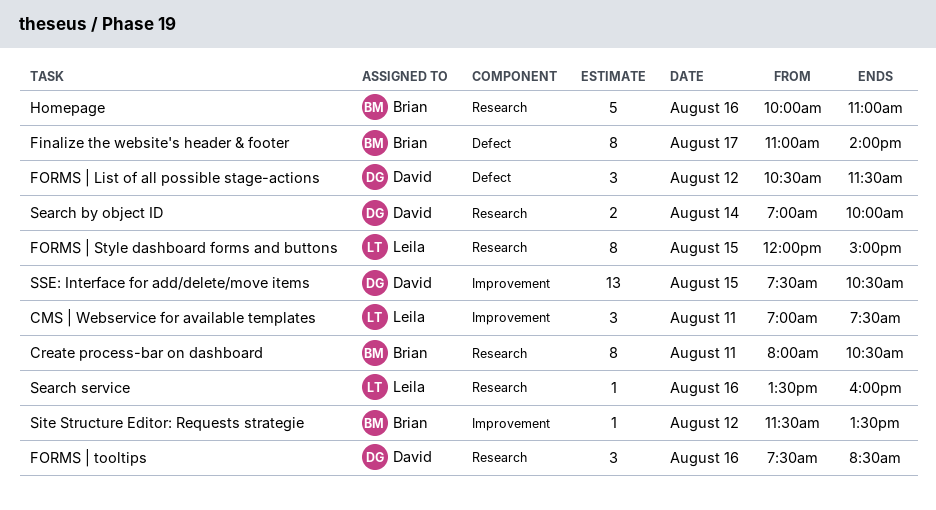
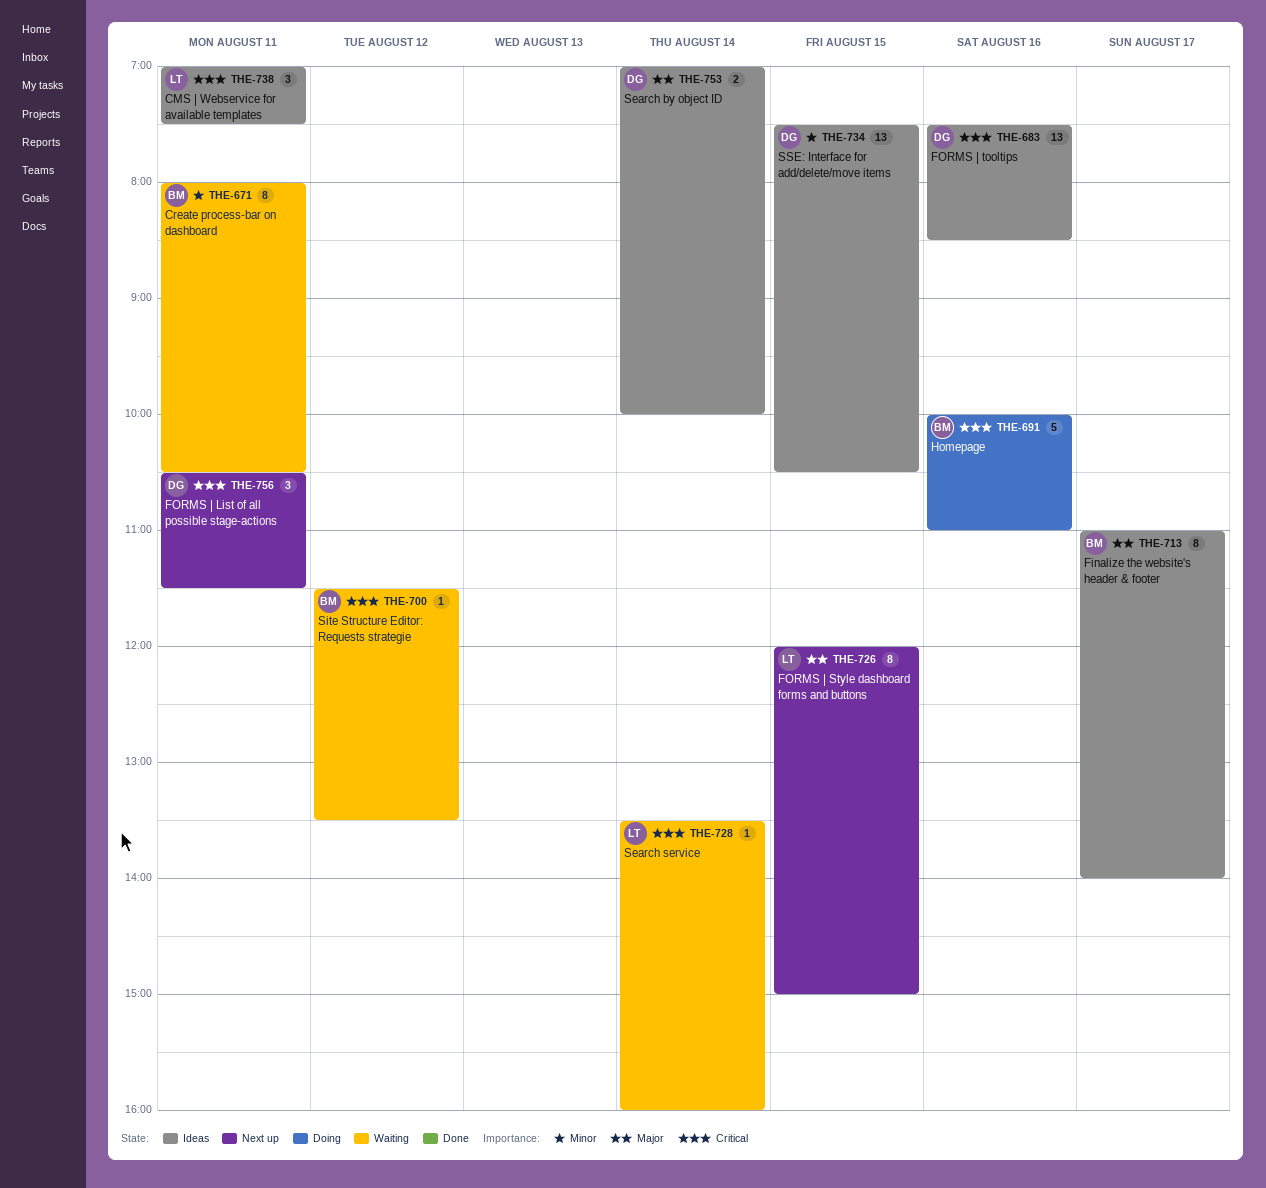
FORMS | List of all possible stage-actions, day: Aug 12 -> Aug 11
FORMS | tooltips, estimate: 3 -> 13
Search service, day: Aug 16 -> Aug 14

